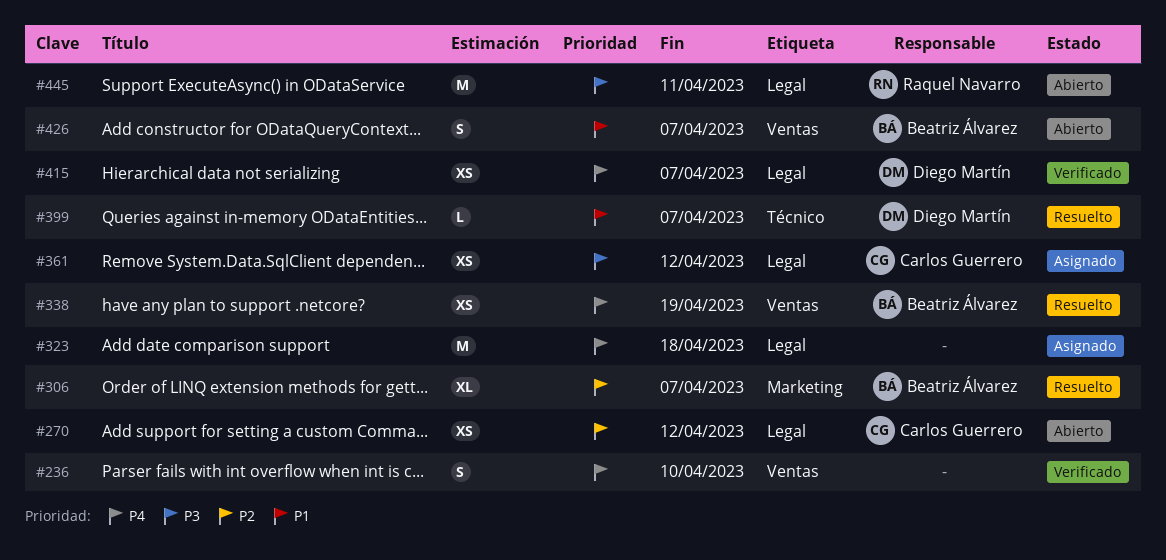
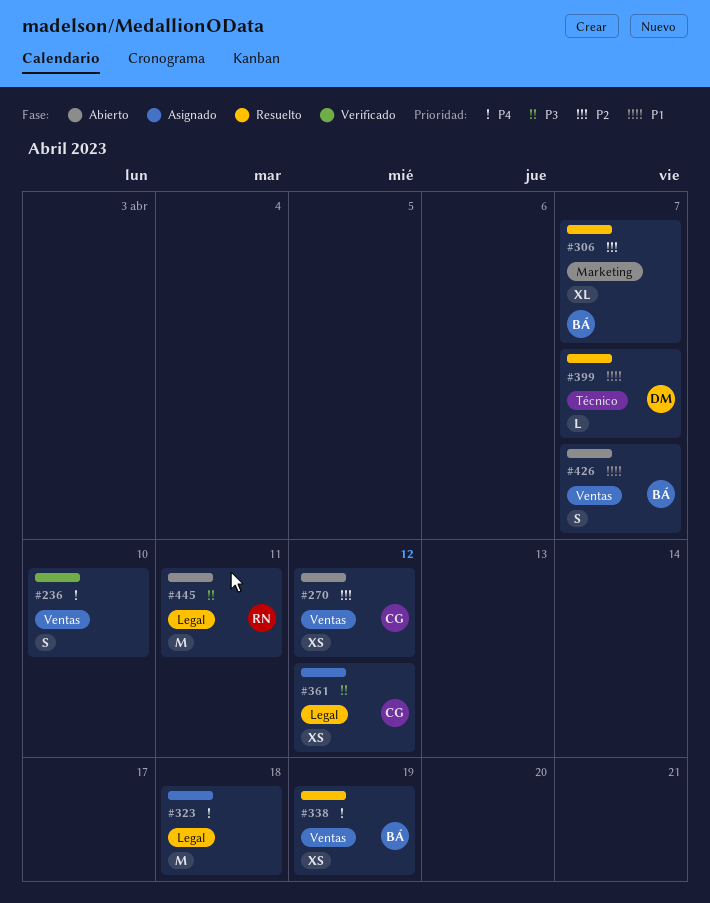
#270, label: Legal -> Ventas
#415: present -> none

